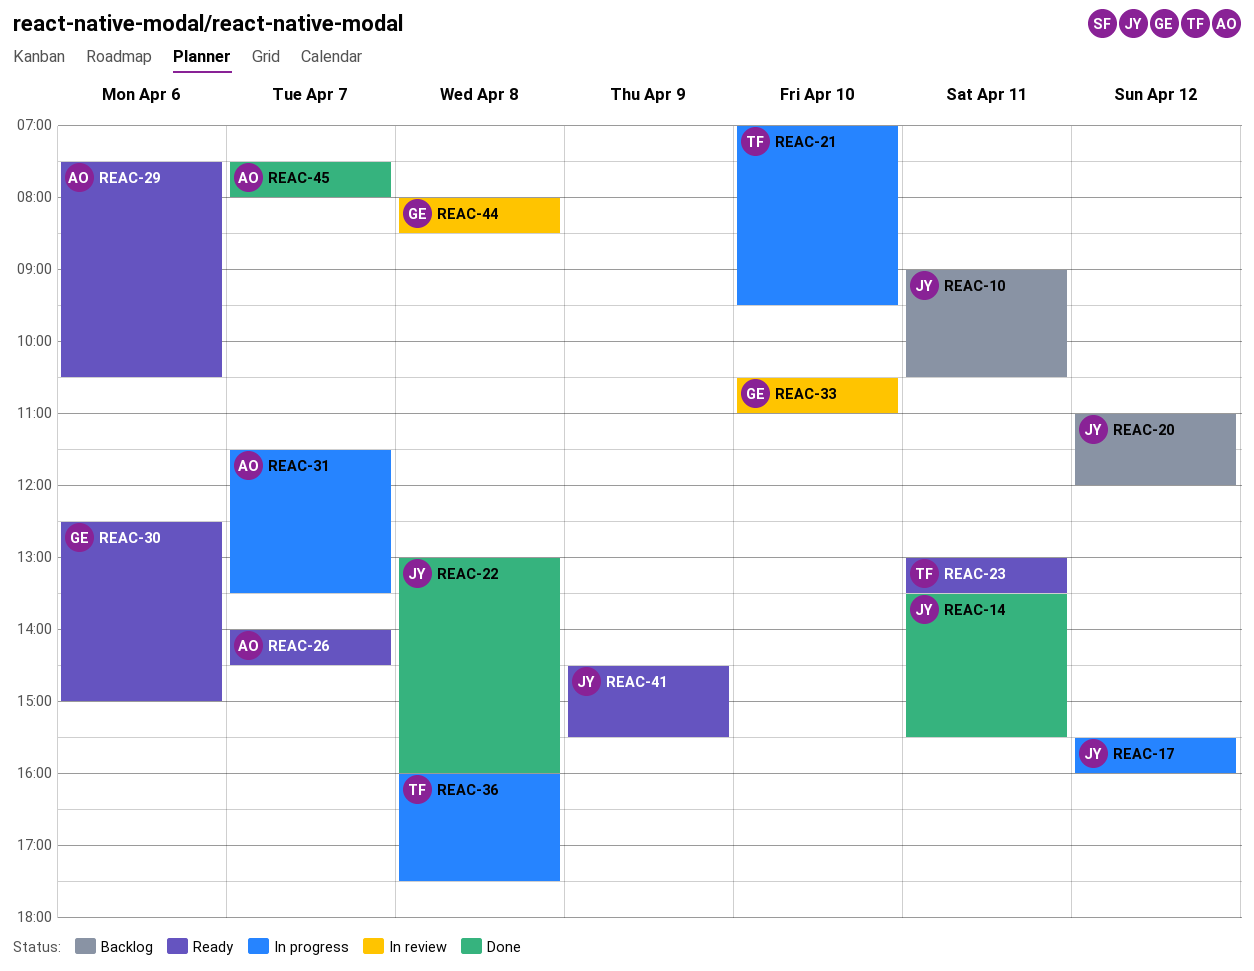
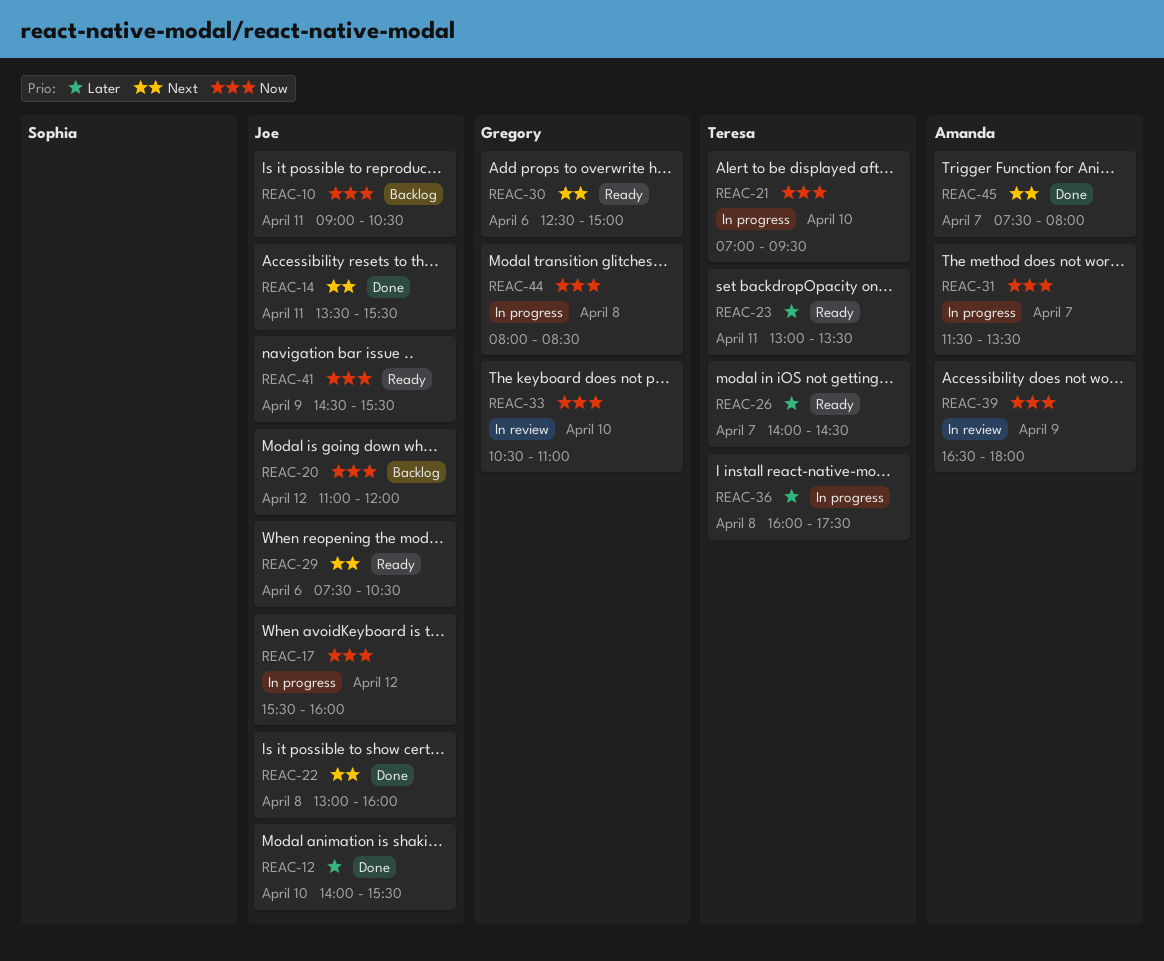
REAC-12: none -> present
REAC-26, owner: Amanda -> Teresa
REAC-29, owner: Amanda -> Joe
REAC-39: none -> present
REAC-44, status: In review -> In progress

